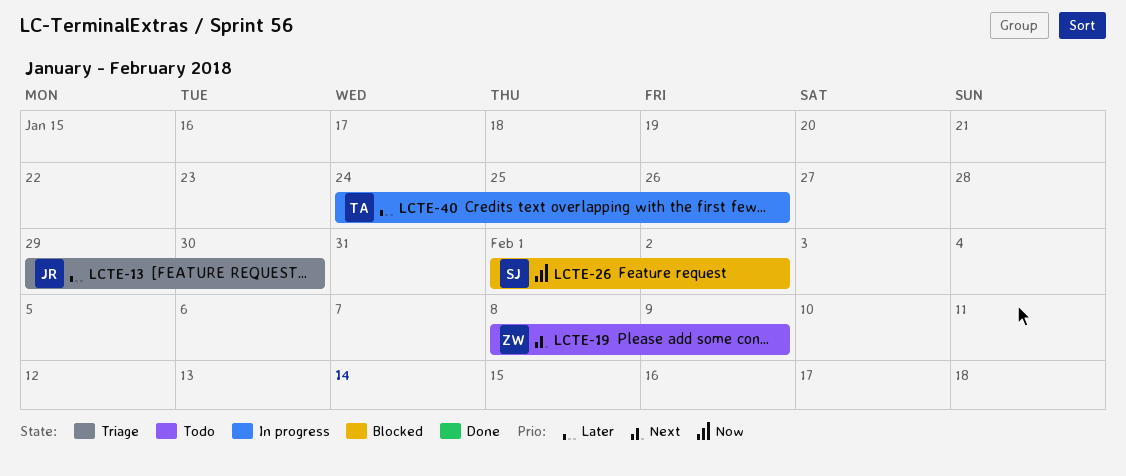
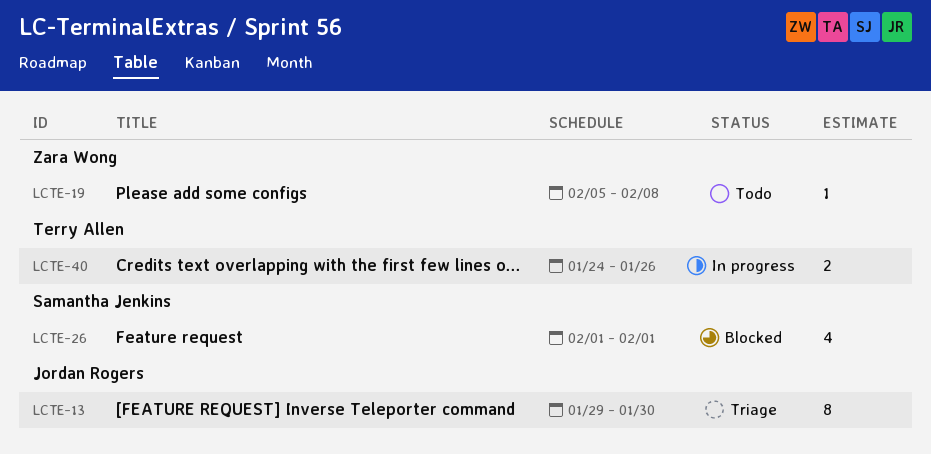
LCTE-19, start: Feb 8 -> Feb 5
LCTE-19, due: Feb 9 -> Feb 8
LCTE-26, due: Feb 2 -> Feb 1

